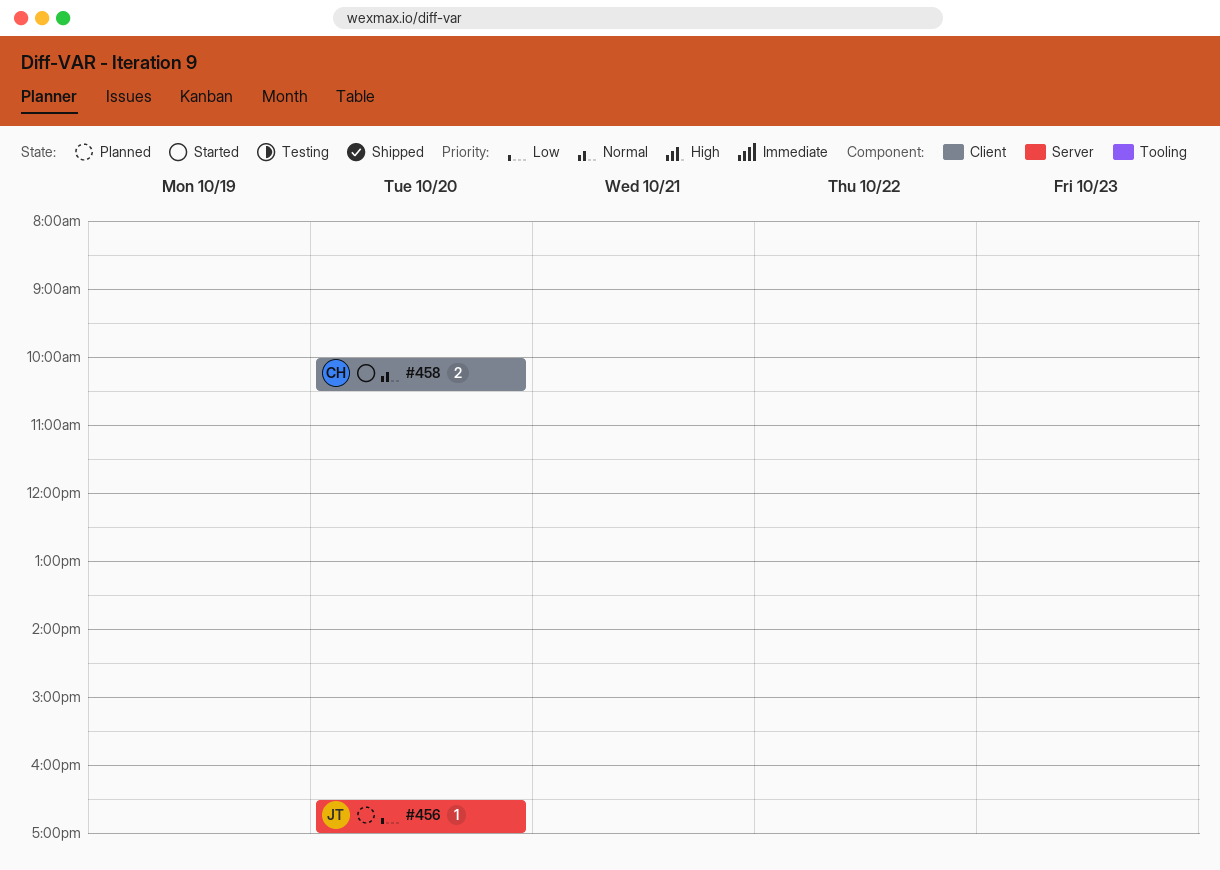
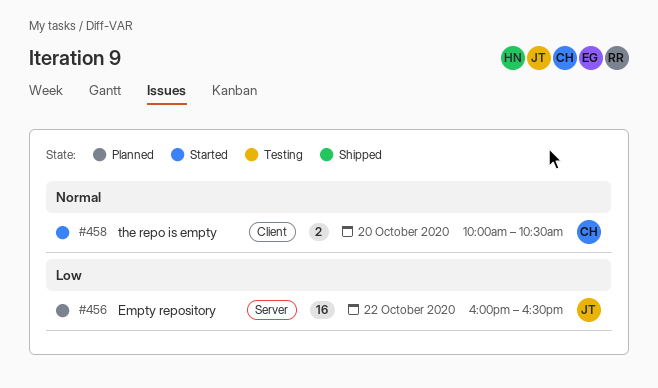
#456, estimate: 1 -> 16
#456, day: Oct 20 -> Oct 22
#456, begins: 16:30 -> 16:00
#456, ends: 17:00 -> 16:30

